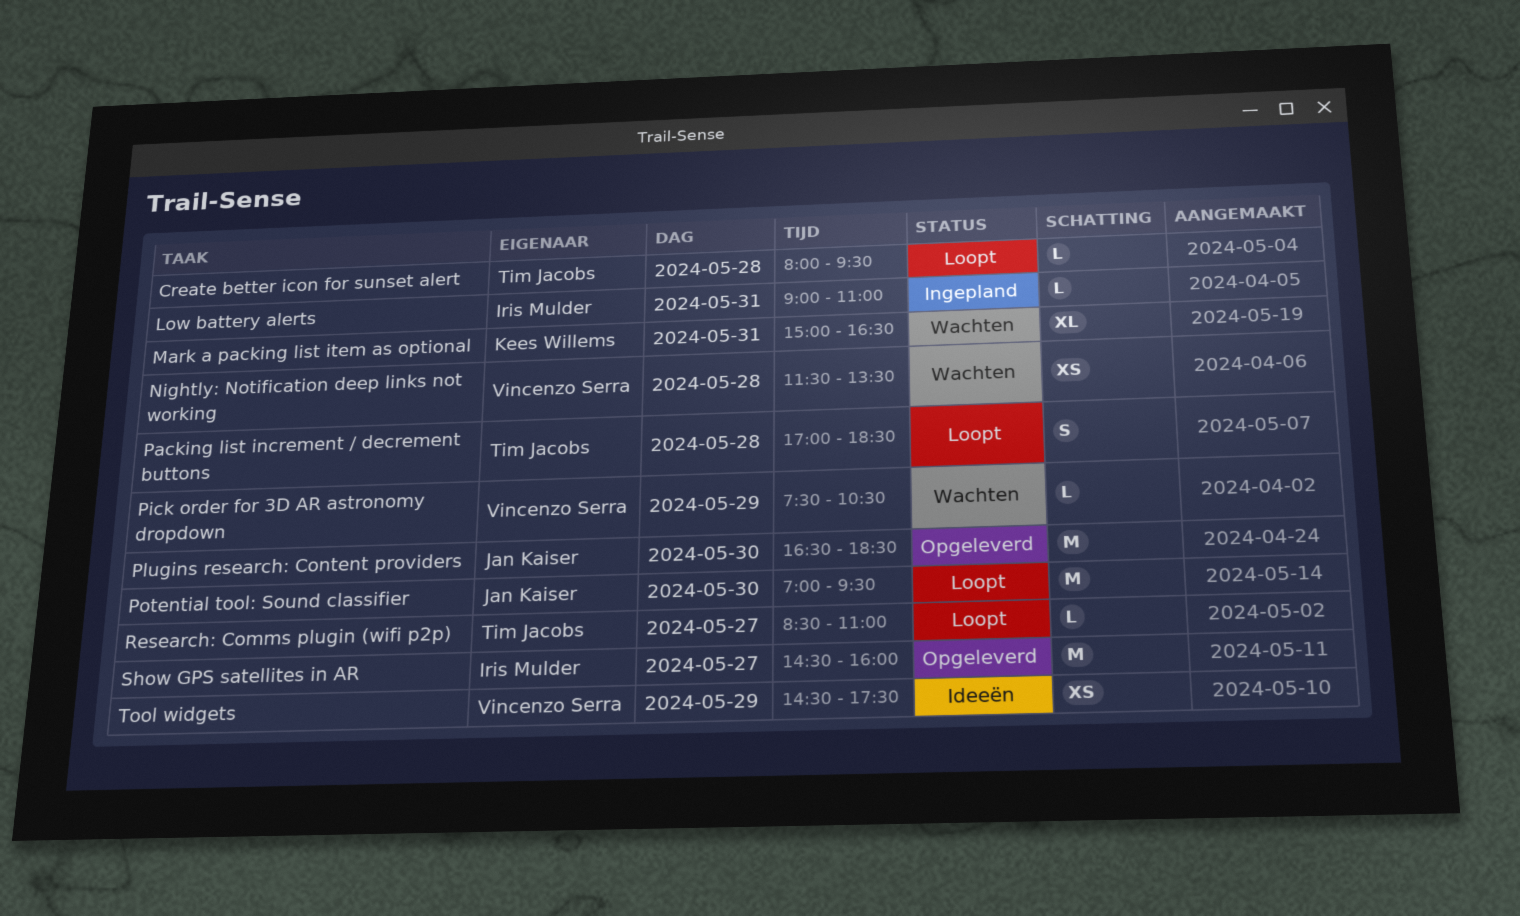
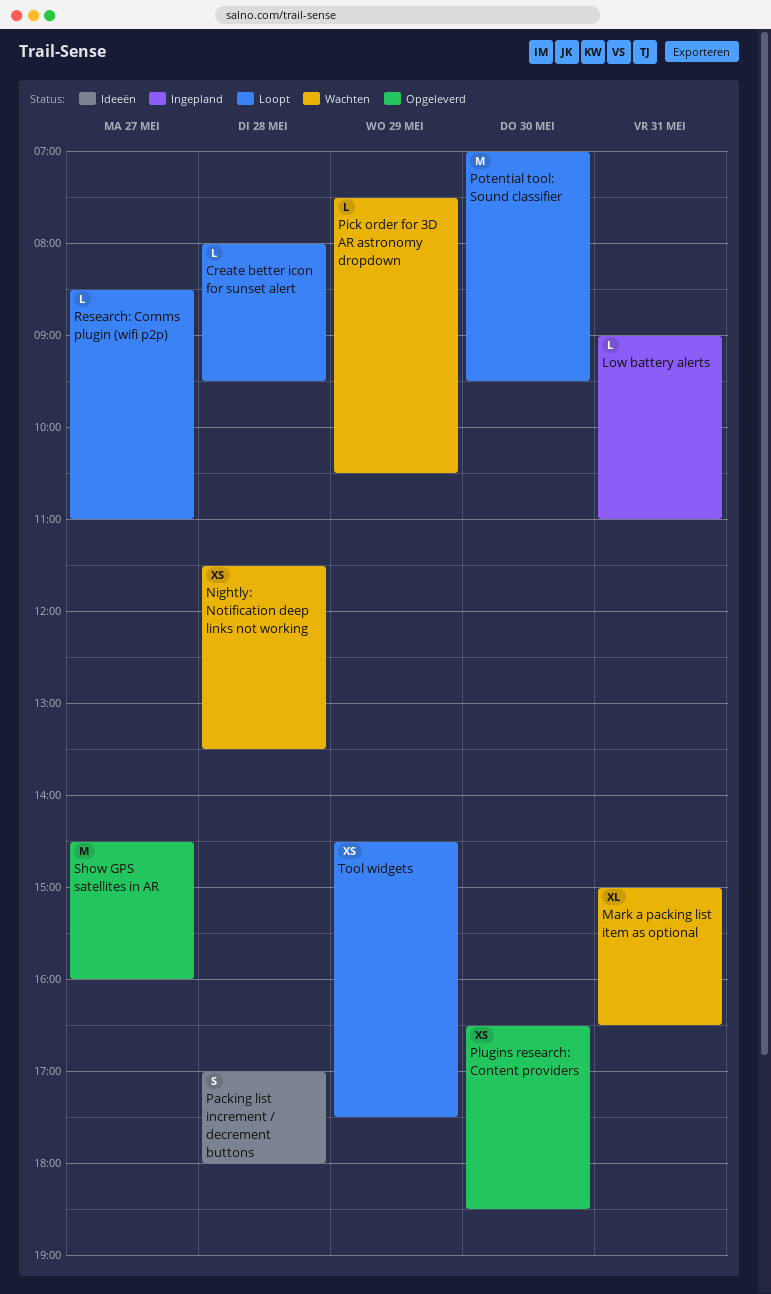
Packing list increment / decrement buttons, status: Loopt -> Ideeën
Packing list increment / decrement buttons, ends: 18:30 -> 18:00
Plugins research: Content providers, estimate: M -> XS
Tool widgets, status: Ideeën -> Loopt

